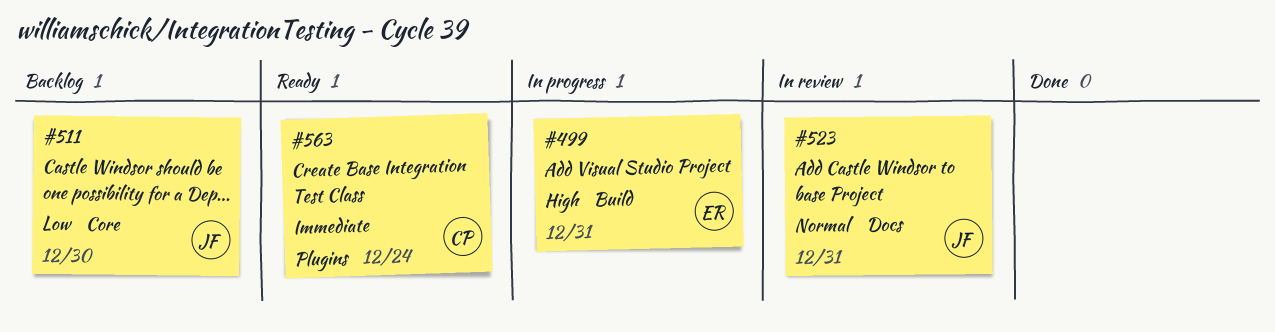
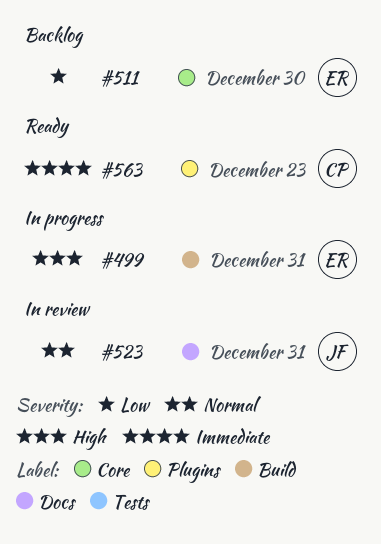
#511, owner: JF -> ER
#563, due: Dec 24 -> Dec 23

